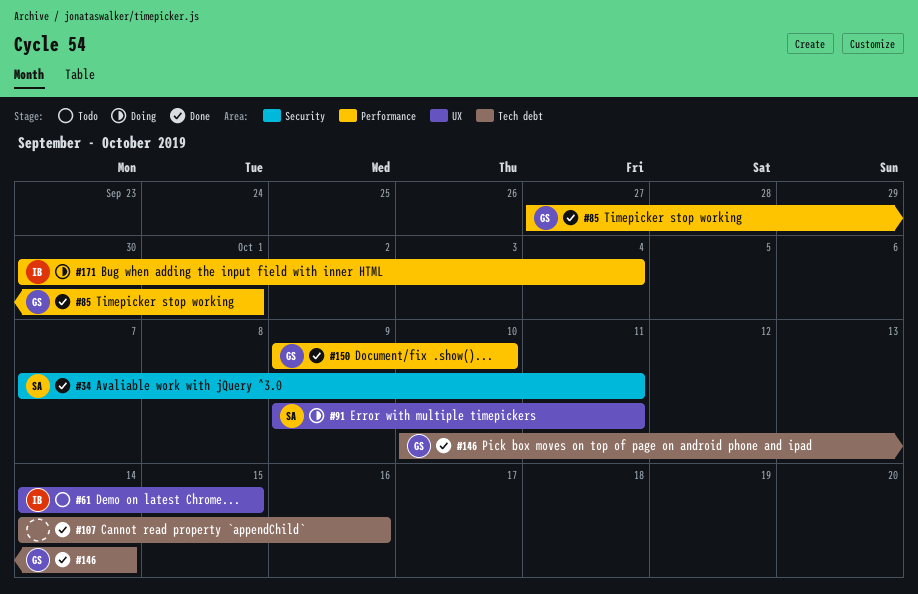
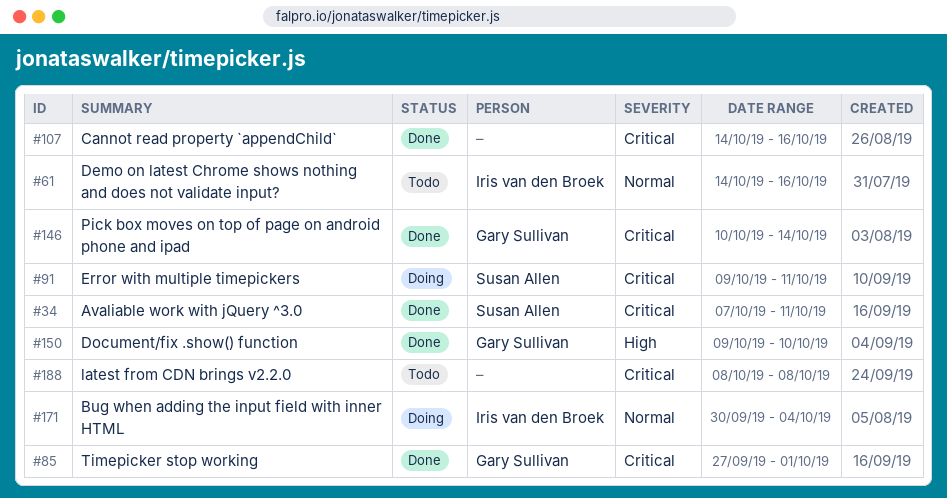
#61, due: Oct 15 -> Oct 16
#188: none -> present

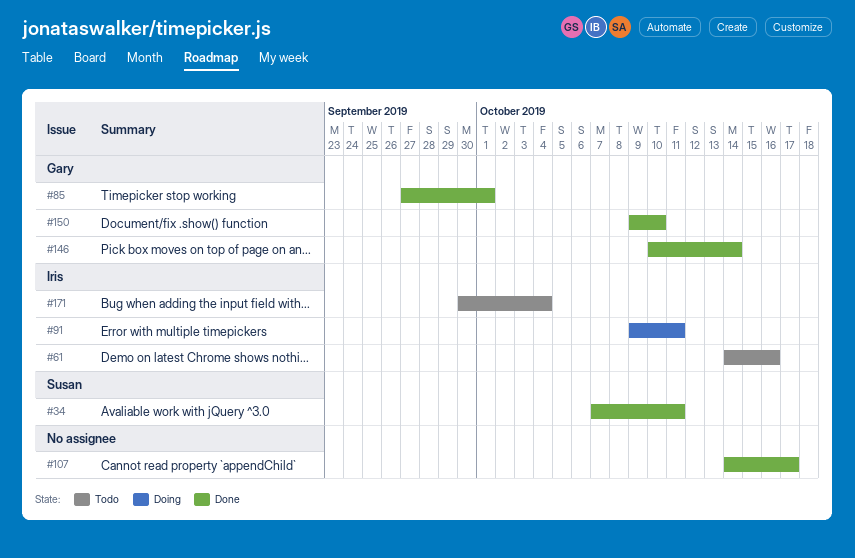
#91, owner: Susan Allen -> Iris van den Broek
#107, due: Oct 16 -> Oct 17
#171, status: Doing -> Todo
#188: present -> none

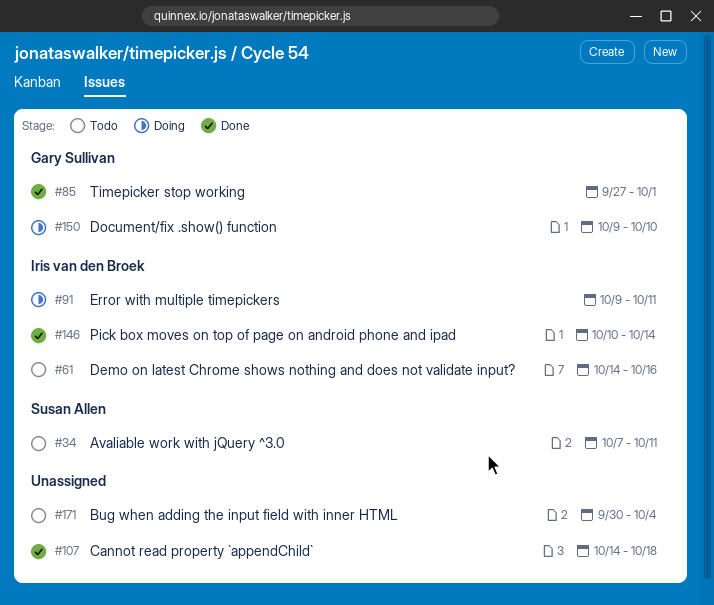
#34, status: Done -> Todo
#107, due: Oct 17 -> Oct 18
#146, owner: Gary Sullivan -> Iris van den Broek
#150, status: Done -> Doing
#171, owner: Iris van den Broek -> none

